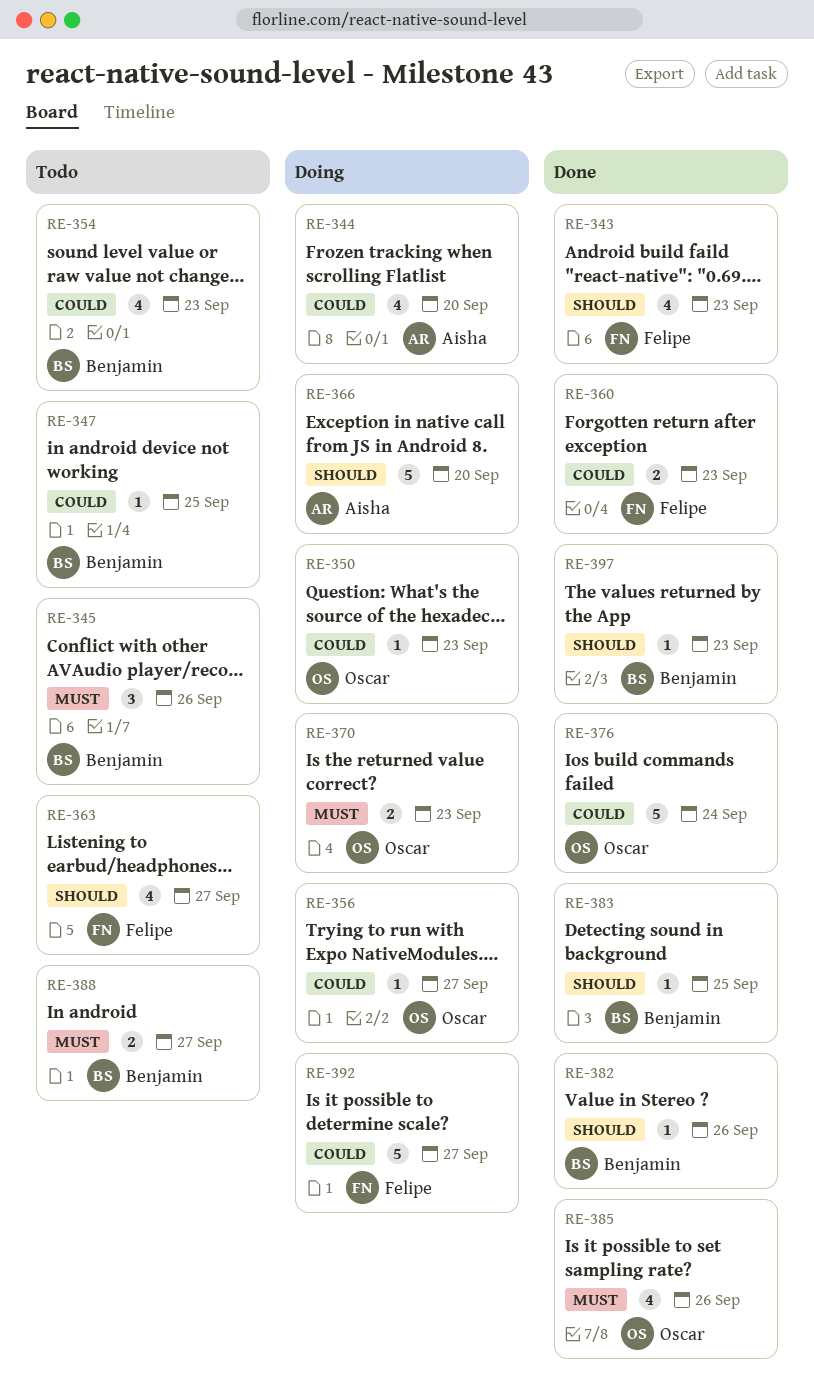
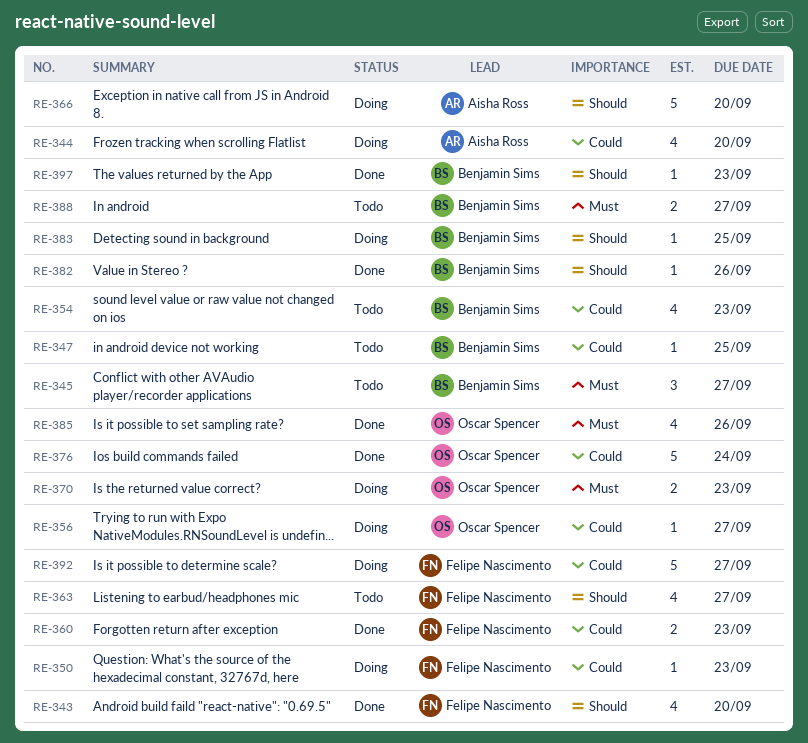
RE-343, due: Sep 23 -> Sep 20
RE-345, due: Sep 26 -> Sep 27
RE-350, owner: Oscar Spencer -> Felipe Nascimento
RE-383, status: Done -> Doing

